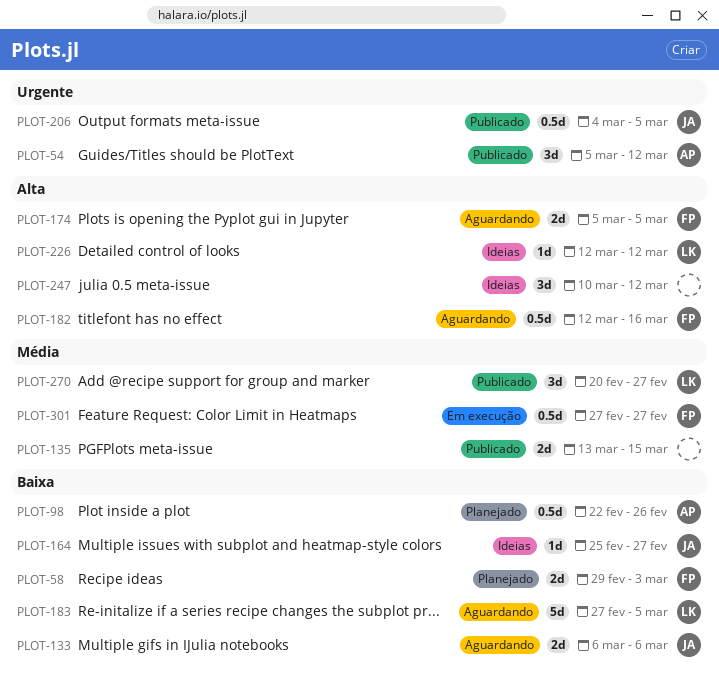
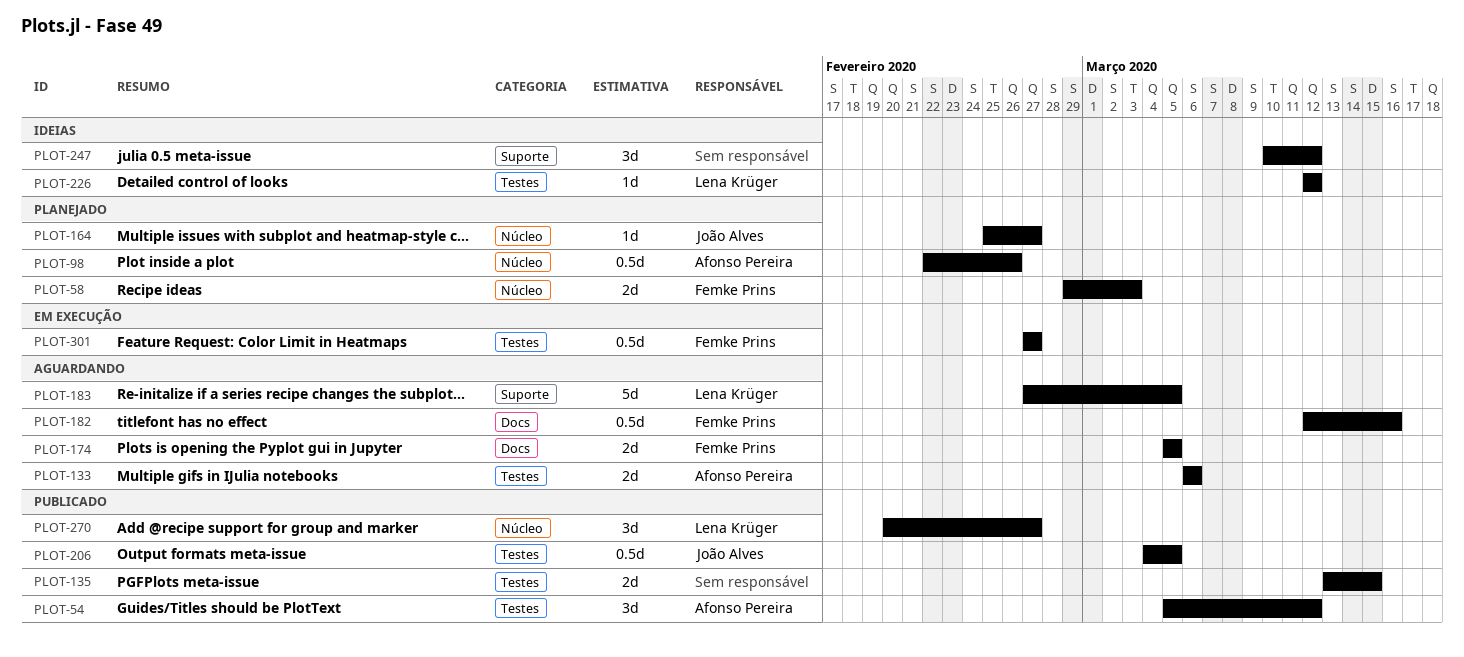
PLOT-133, owner: João Alves -> Afonso Pereira
PLOT-164, status: Ideias -> Planejado

